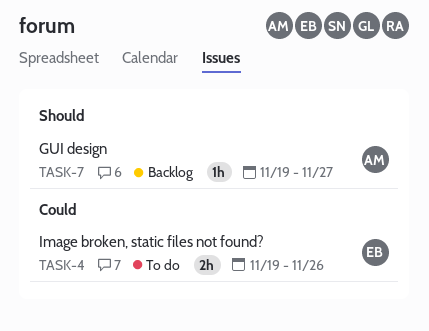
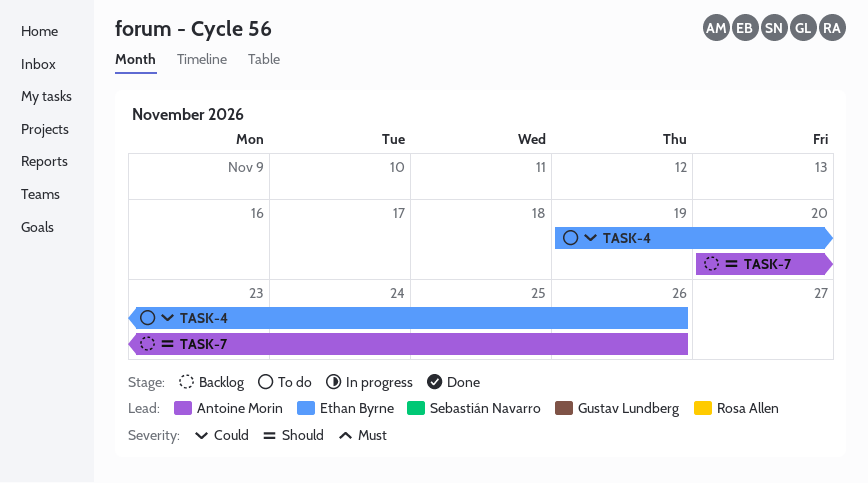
TASK-7, start: Nov 19 -> Nov 20
TASK-7, due: Nov 27 -> Nov 26

